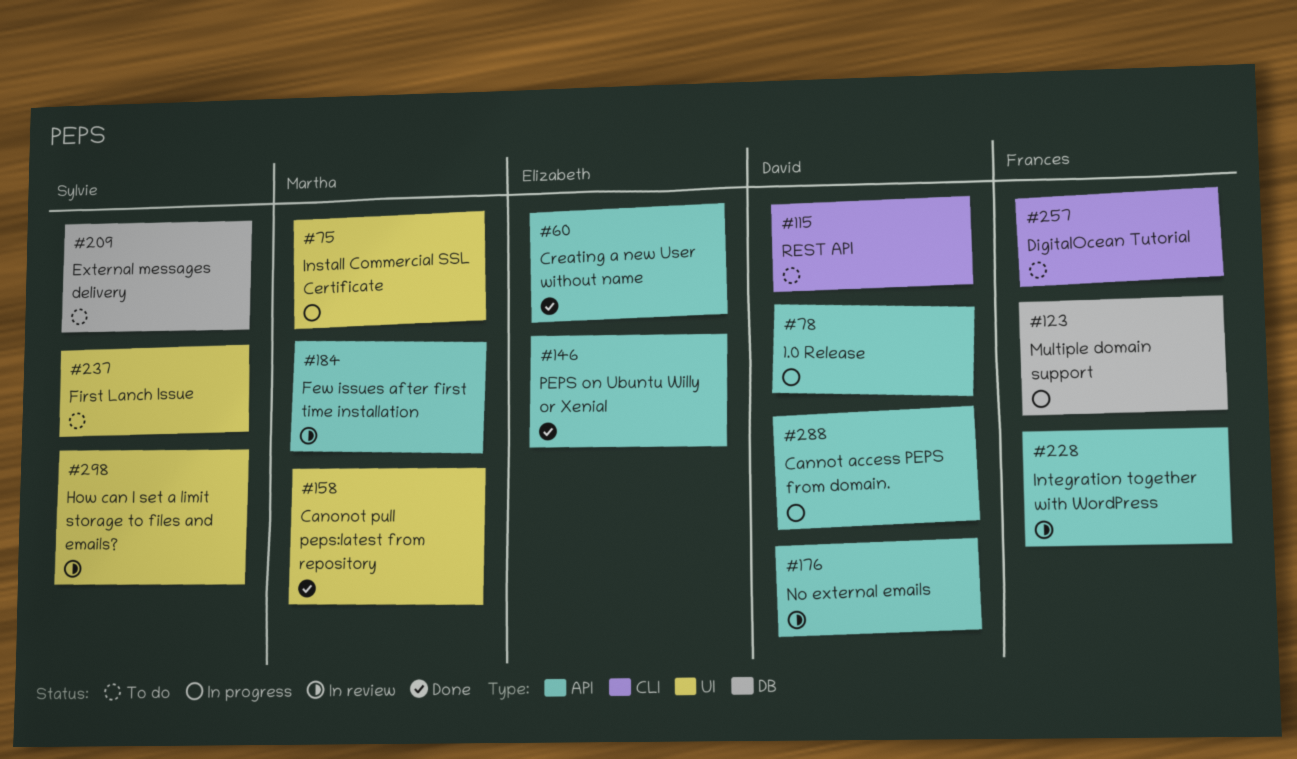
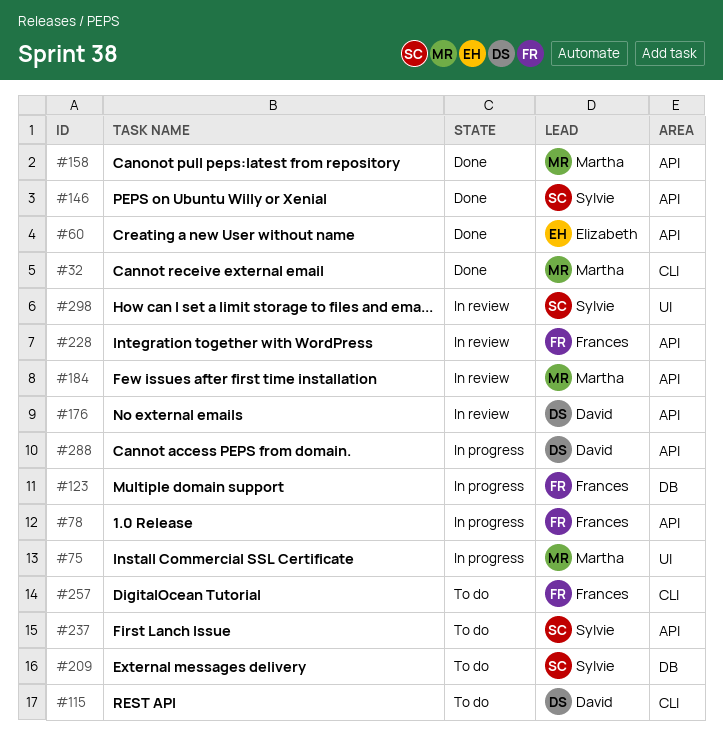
#32: none -> present
#78, owner: David -> Frances
#146, owner: Elizabeth -> Sylvie
#158, label: UI -> API
#237, label: UI -> API

